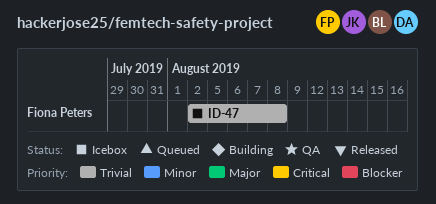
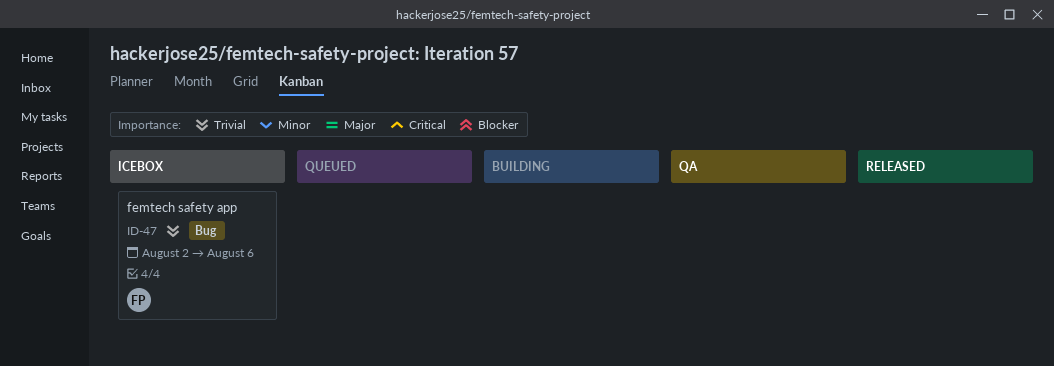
ID-47, due: Aug 8 -> Aug 6

